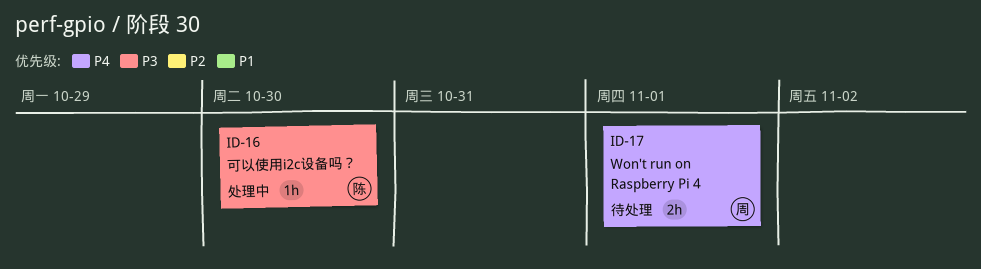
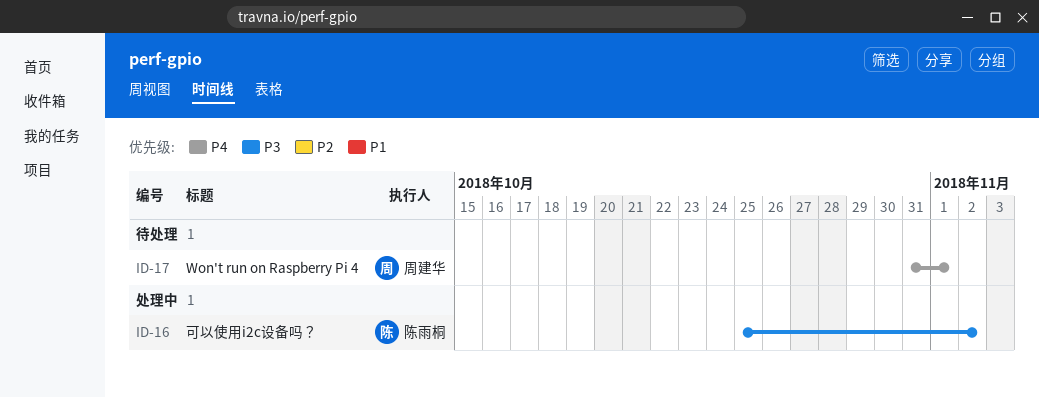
ID-16, due: Oct 30 -> Nov 2

